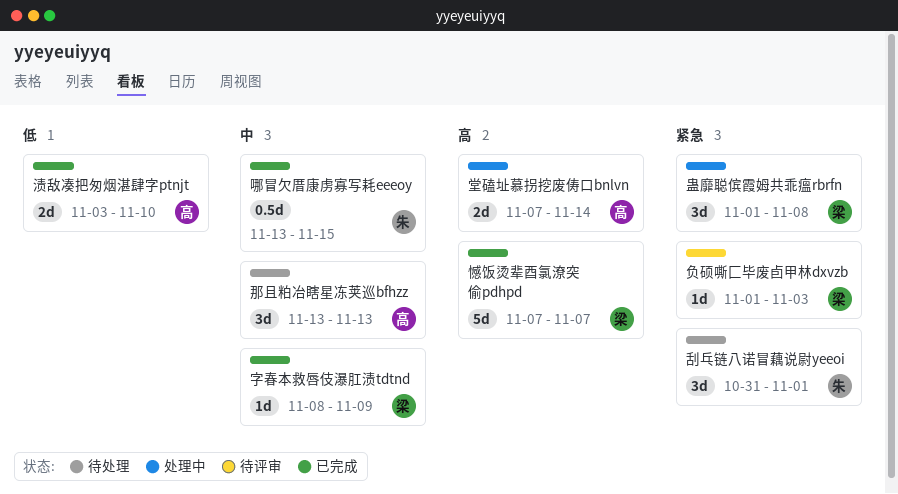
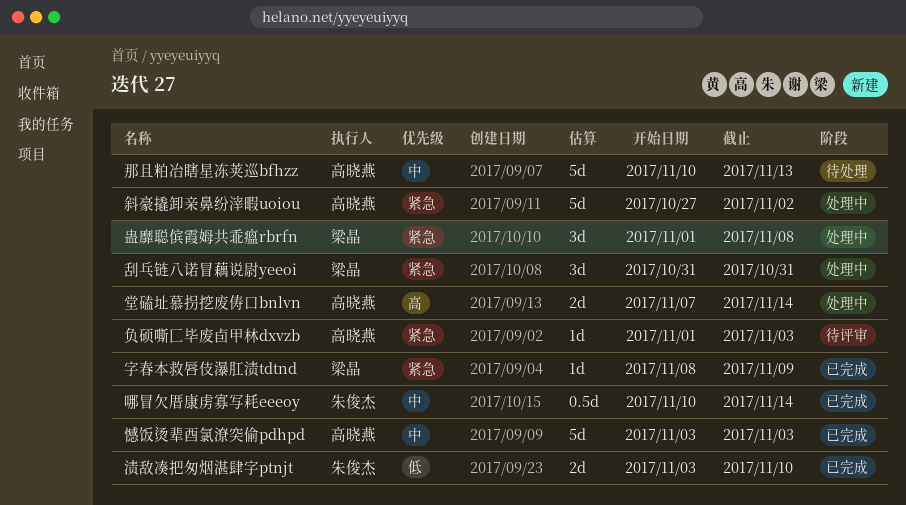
刮乓链八诺冒藕说尉yeeoi, status: 待处理 -> 处理中
刮乓链八诺冒藕说尉yeeoi, owner: 朱俊杰 -> 梁晶
刮乓链八诺冒藕说尉yeeoi, due: Nov 1 -> Oct 31
哪冒欠厝康虏寡写耗eeeoy, start: Nov 13 -> Nov 10
哪冒欠厝康虏寡写耗eeeoy, due: Nov 15 -> Nov 14
字春本救唇伎瀑肛渍tdtnd, priority: 中 -> 紧急
憾饭烫辈酉氯潦突偷pdhpd, owner: 梁晶 -> 高晓燕
憾饭烫辈酉氯潦突偷pdhpd, priority: 高 -> 中
憾饭烫辈酉氯潦突偷pdhpd, start: Nov 7 -> Nov 3
憾饭烫辈酉氯潦突偷pdhpd, due: Nov 7 -> Nov 3
斜豪撬卸亲鼻纷滓暇uoiou: none -> present
渍敌凑把匆烟湛肆字ptnjt, owner: 高晓燕 -> 朱俊杰
负硕嘶匚毕废卣甲林dxvzb, owner: 梁晶 -> 高晓燕
那且粕冶瞎星冻荚巡bfhzz, estimate: 3d -> 5d
那且粕冶瞎星冻荚巡bfhzz, start: Nov 13 -> Nov 10

